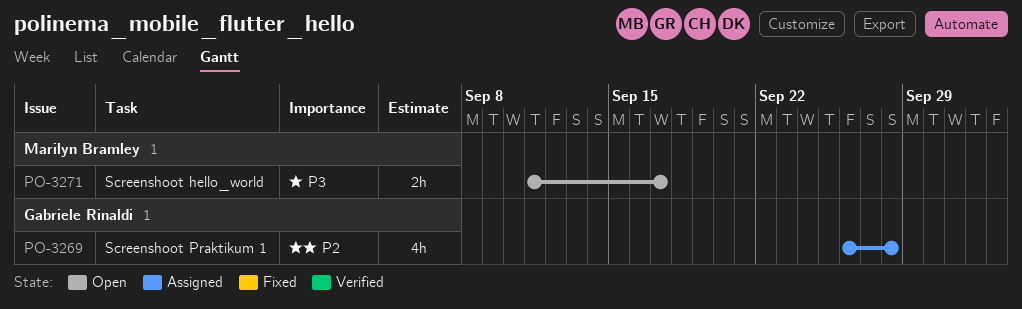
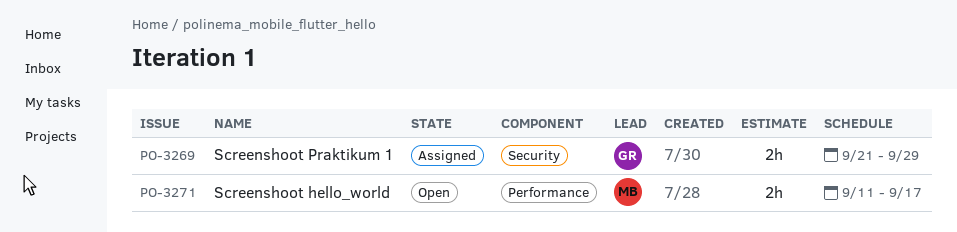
PO-3269, estimate: 4h -> 2h
PO-3269, start: Sep 26 -> Sep 21
PO-3269, due: Sep 28 -> Sep 29

